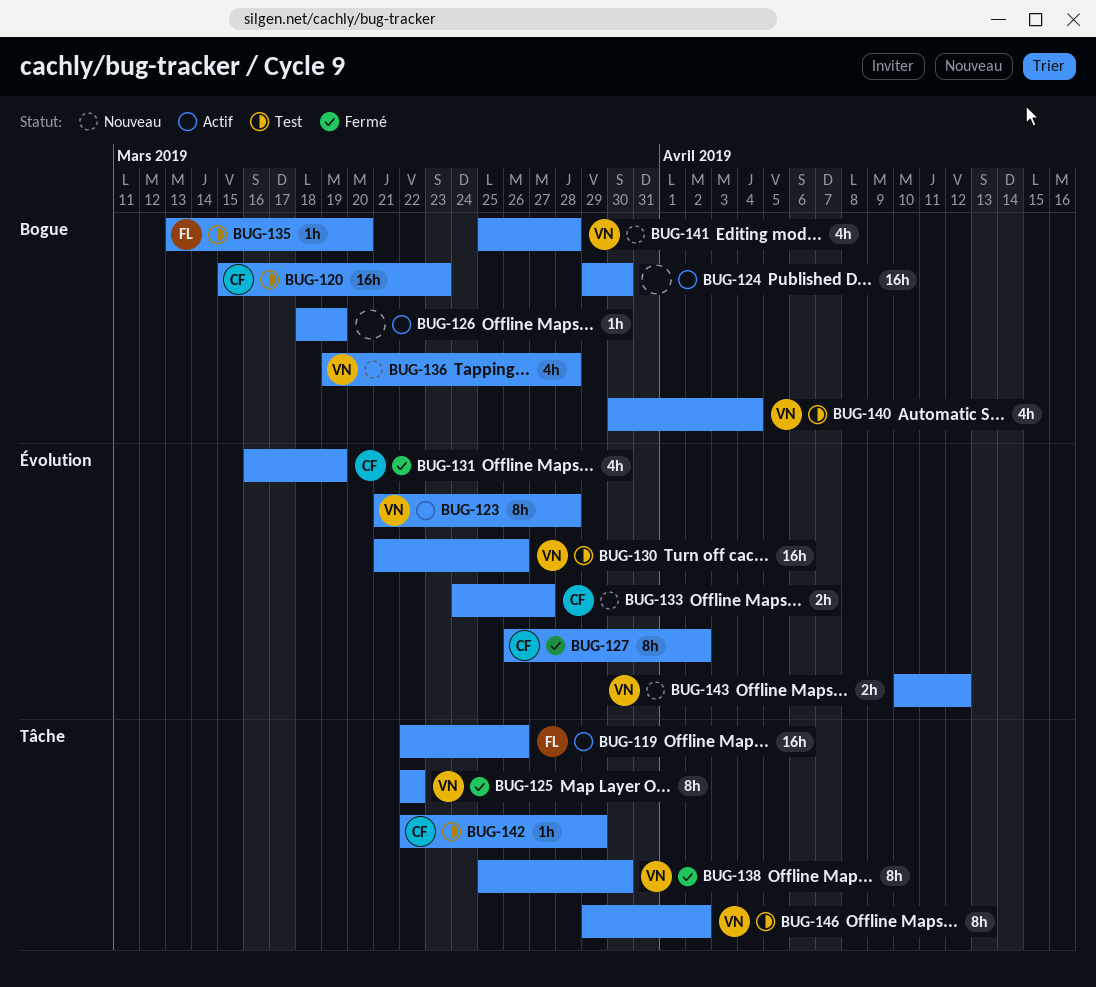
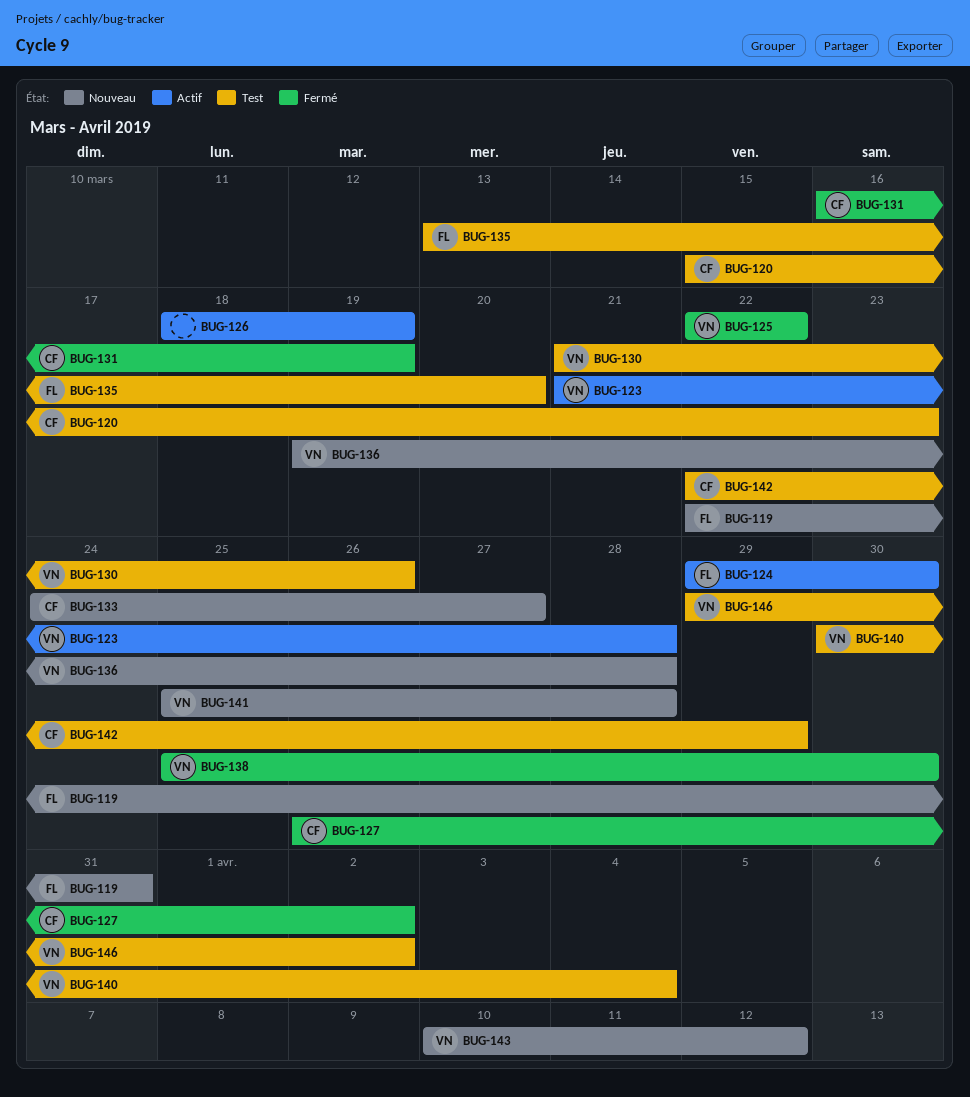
BUG-119, status: Actif -> Nouveau
BUG-119, due: Mar 26 -> Mar 31
BUG-124, owner: none -> FL

